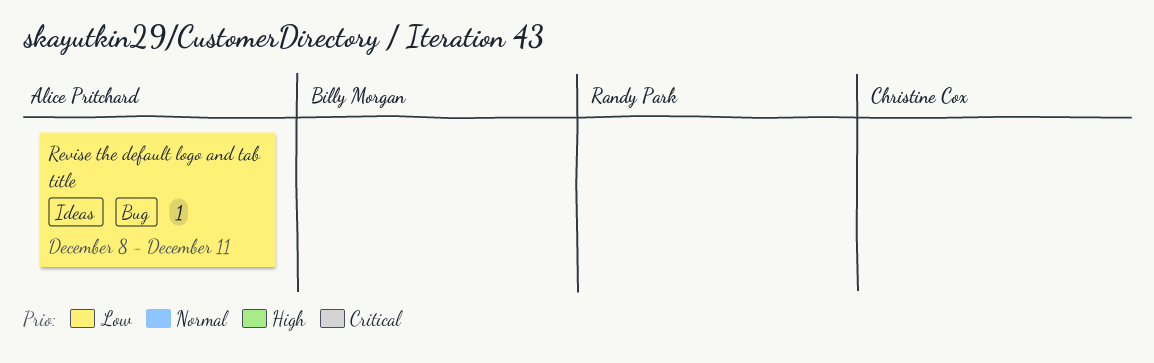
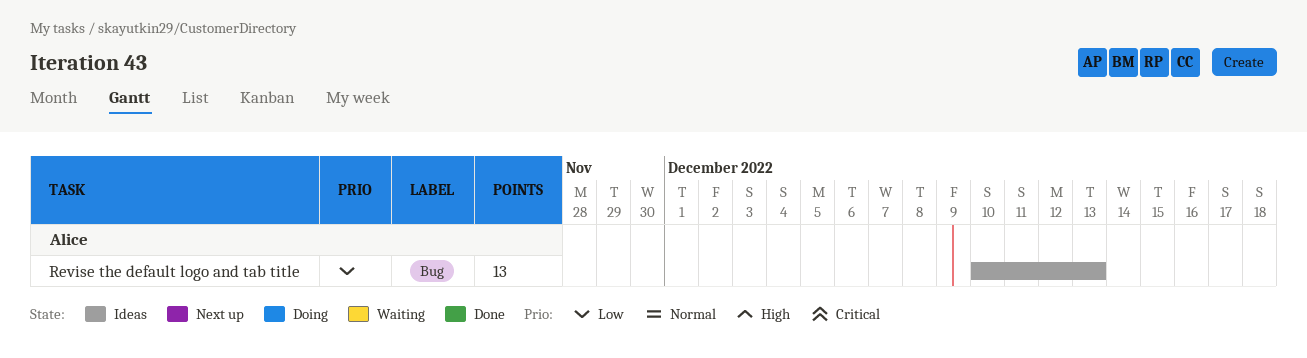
Revise the default logo and tab title, estimate: 1 -> 13
Revise the default logo and tab title, start: Dec 8 -> Dec 10
Revise the default logo and tab title, due: Dec 11 -> Dec 13

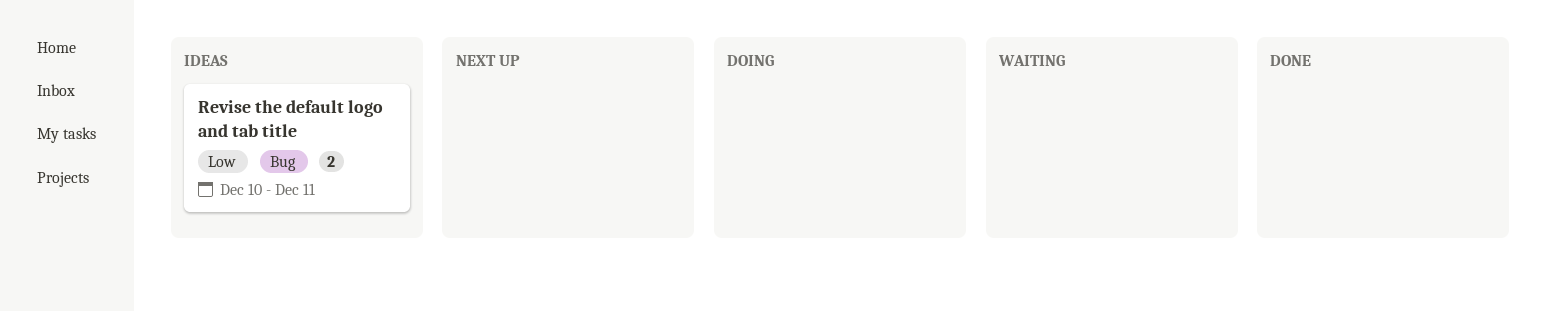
Revise the default logo and tab title, estimate: 13 -> 2
Revise the default logo and tab title, due: Dec 13 -> Dec 11

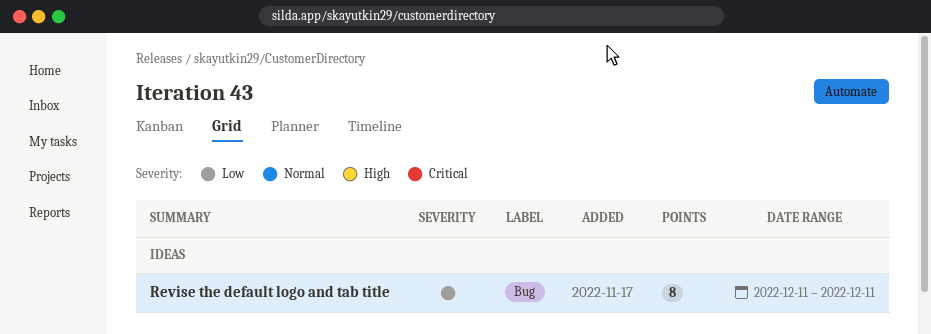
Revise the default logo and tab title, estimate: 2 -> 8
Revise the default logo and tab title, start: Dec 10 -> Dec 11

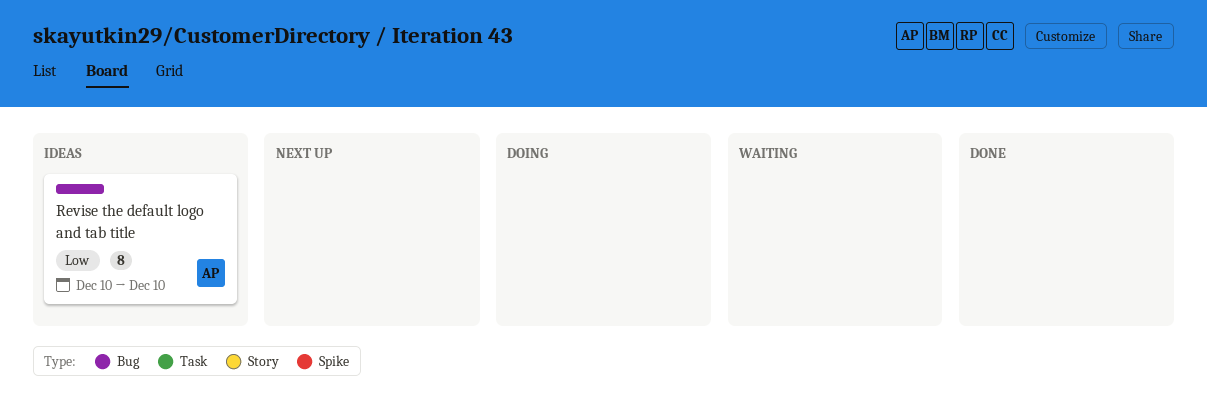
Revise the default logo and tab title, start: Dec 11 -> Dec 10
Revise the default logo and tab title, due: Dec 11 -> Dec 10

